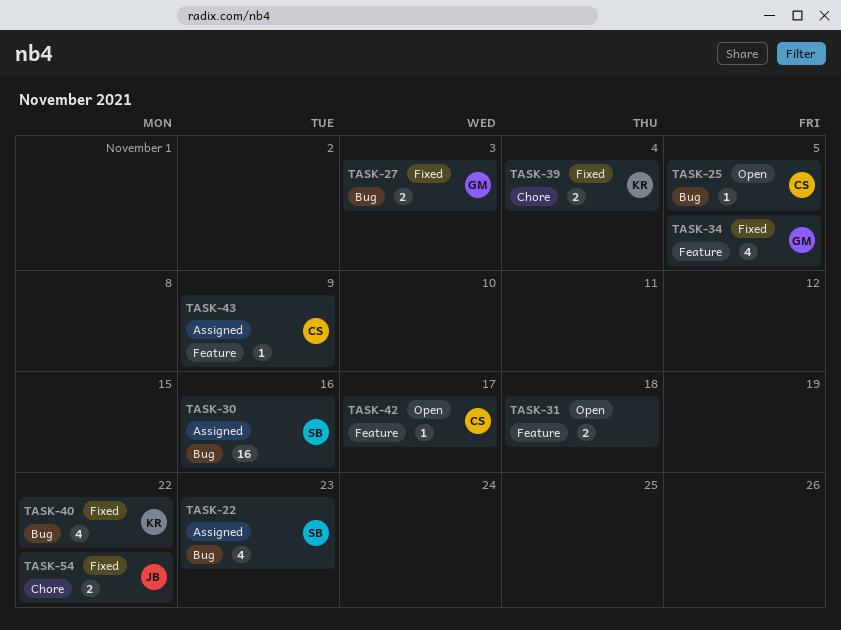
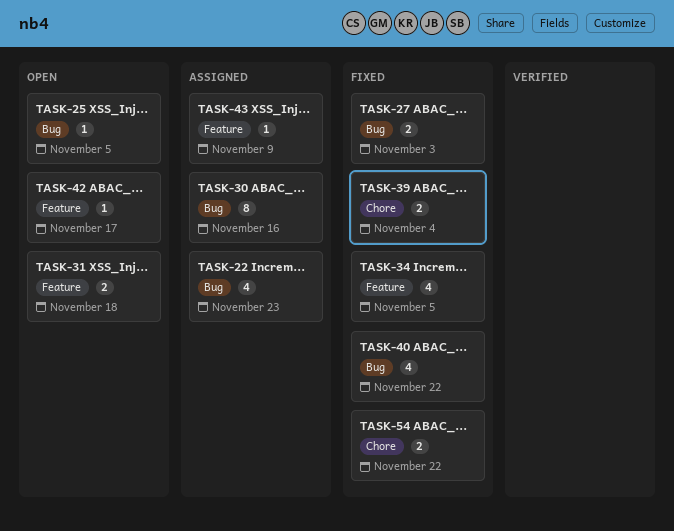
TASK-30, estimate: 16 -> 8

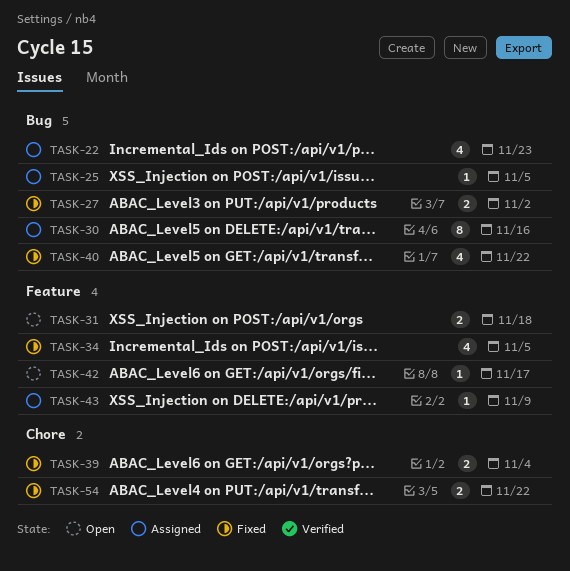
TASK-25, status: Open -> Assigned
TASK-27, due: Nov 3 -> Nov 2

